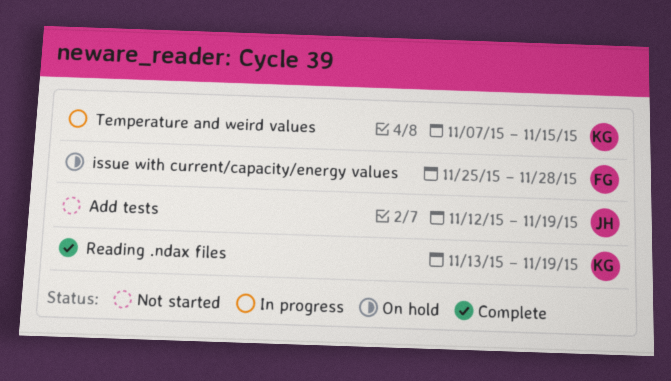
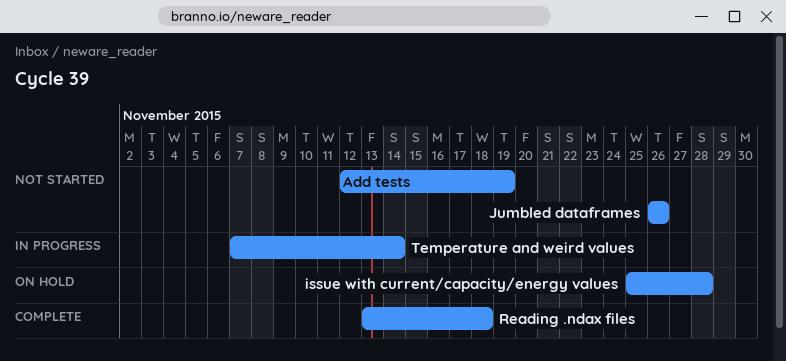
Jumbled dataframes: none -> present
Reading .ndax files, due: Nov 19 -> Nov 18
Temperature and weird values, due: Nov 15 -> Nov 14

